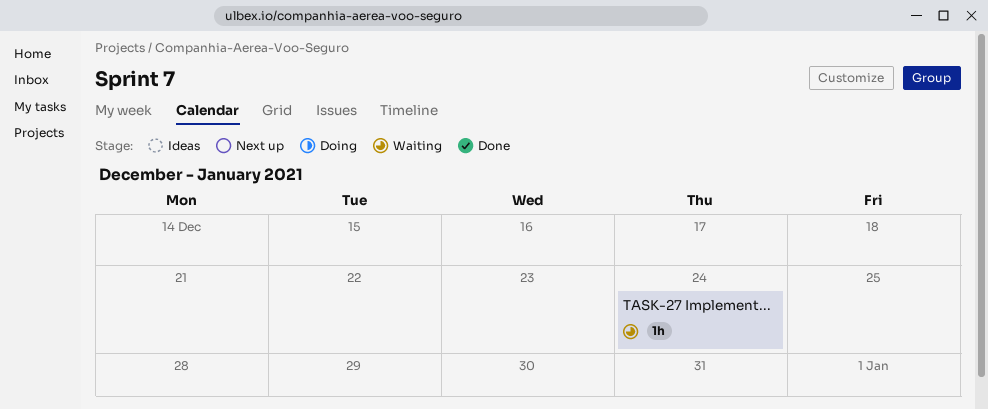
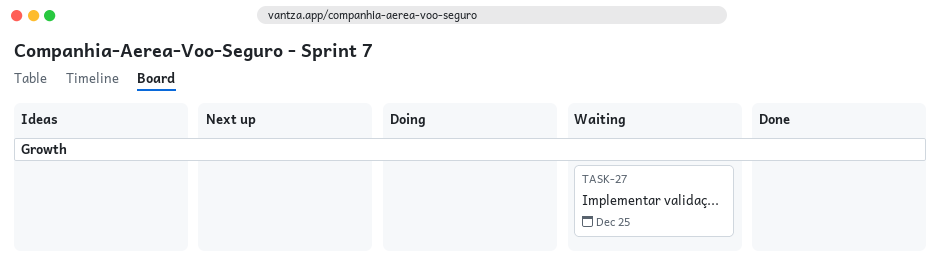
TASK-27, due: Dec 24 -> Dec 25

